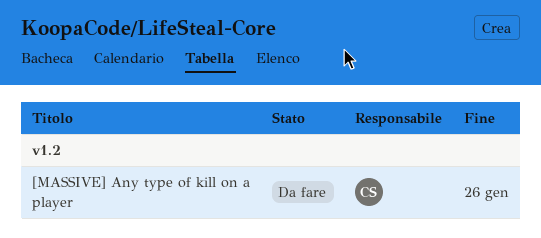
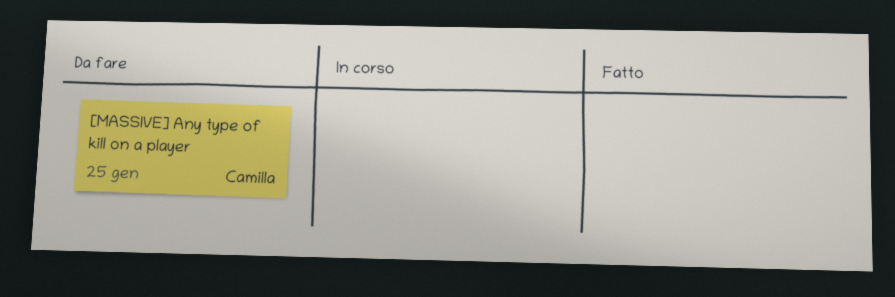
[MASSIVE] Any type of kill on a player, due: Jan 26 -> Jan 25

